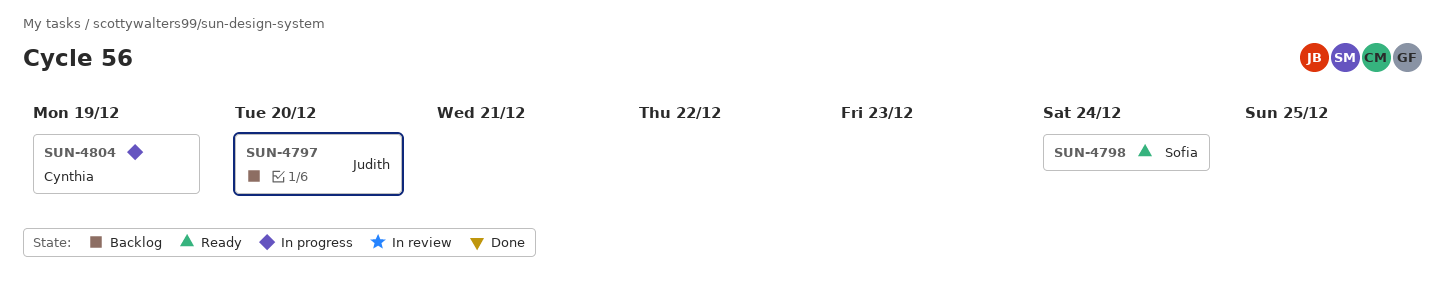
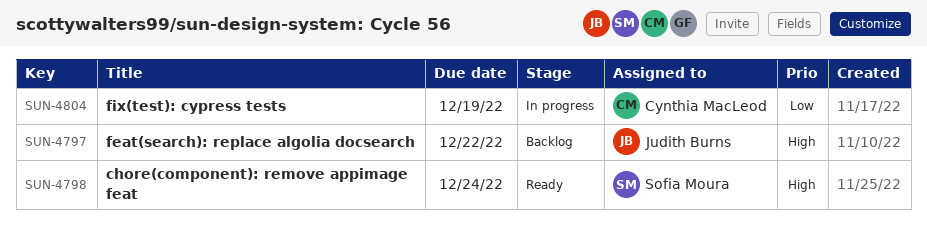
SUN-4797, due: Dec 20 -> Dec 22

